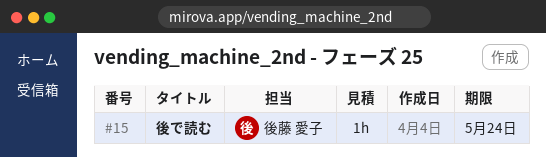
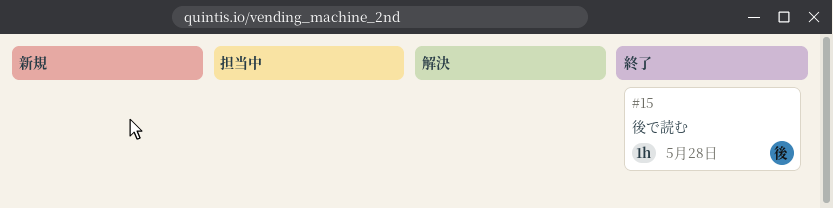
#15, due: May 24 -> May 28

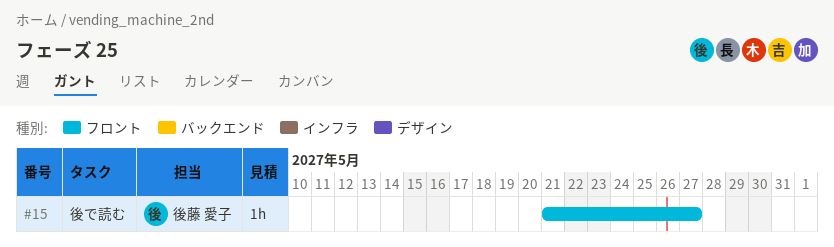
#15, due: May 28 -> May 27

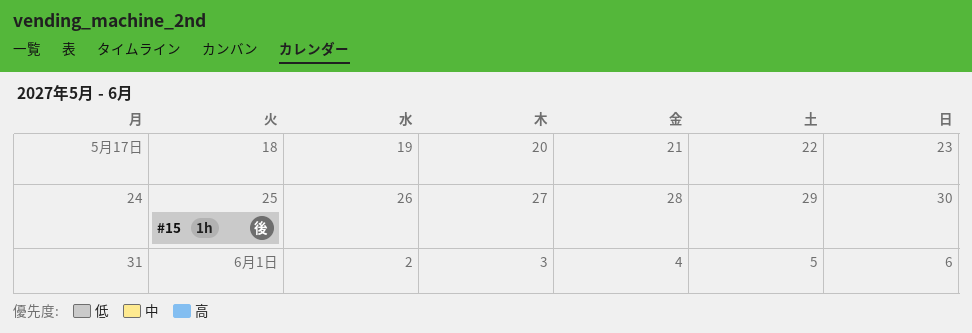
#15, due: May 27 -> May 25

